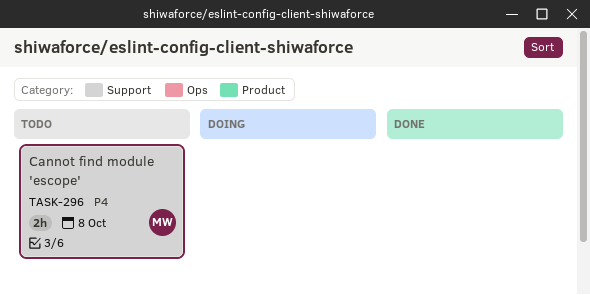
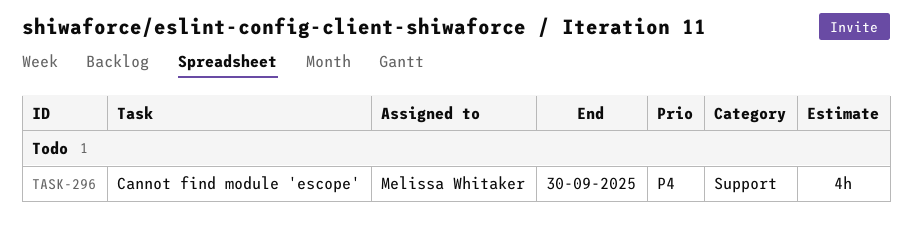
TASK-296, estimate: 2h -> 4h
TASK-296, due: Oct 8 -> Sep 30

